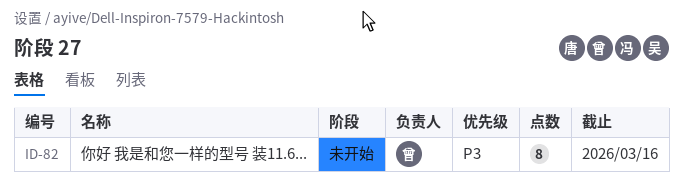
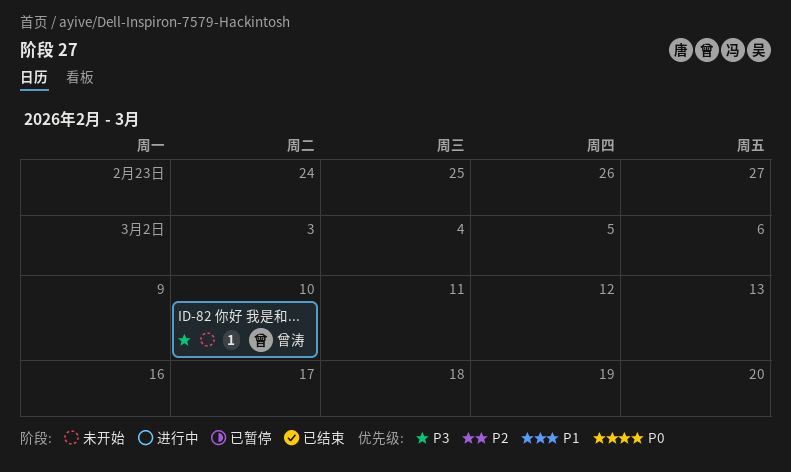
ID-82, estimate: 8 -> 1
ID-82, due: Mar 16 -> Mar 10

